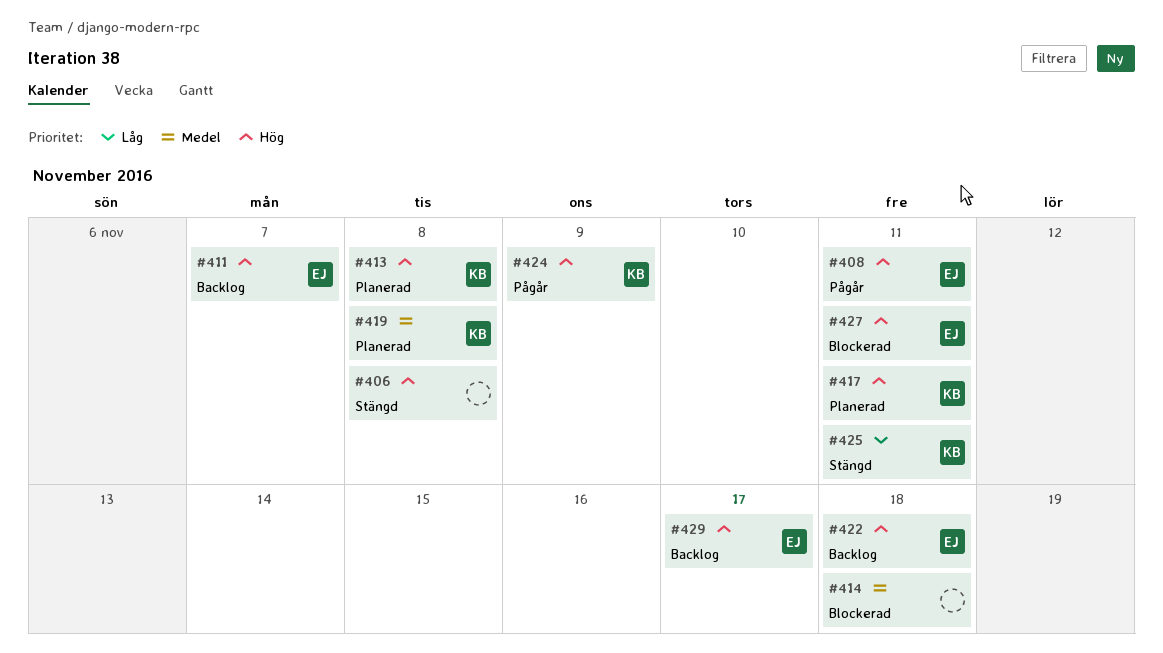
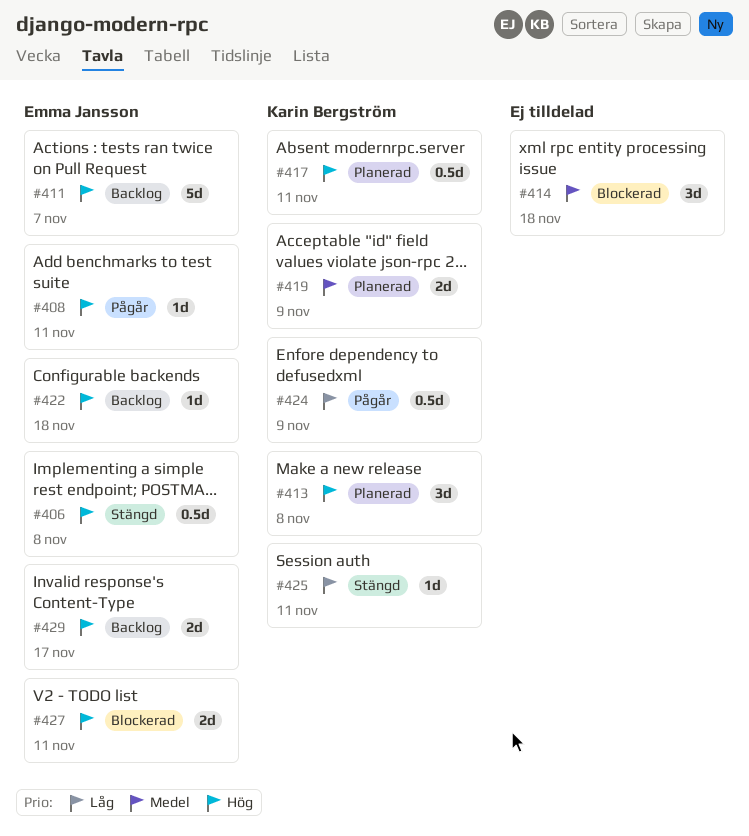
#406, owner: none -> Emma Jansson
#419, due: Nov 8 -> Nov 9
#424, priority: Hög -> Låg

